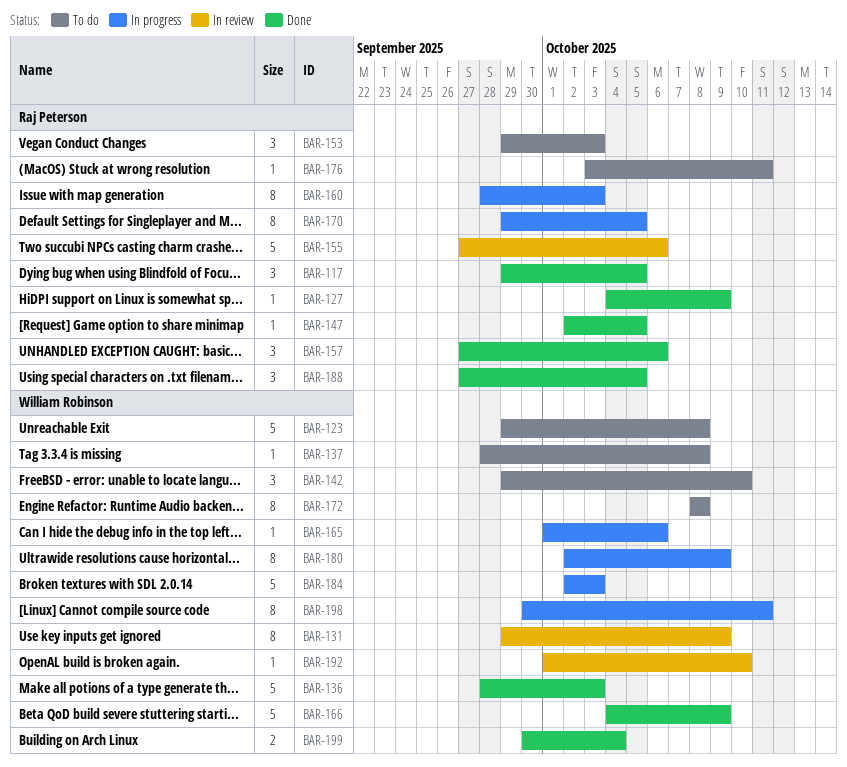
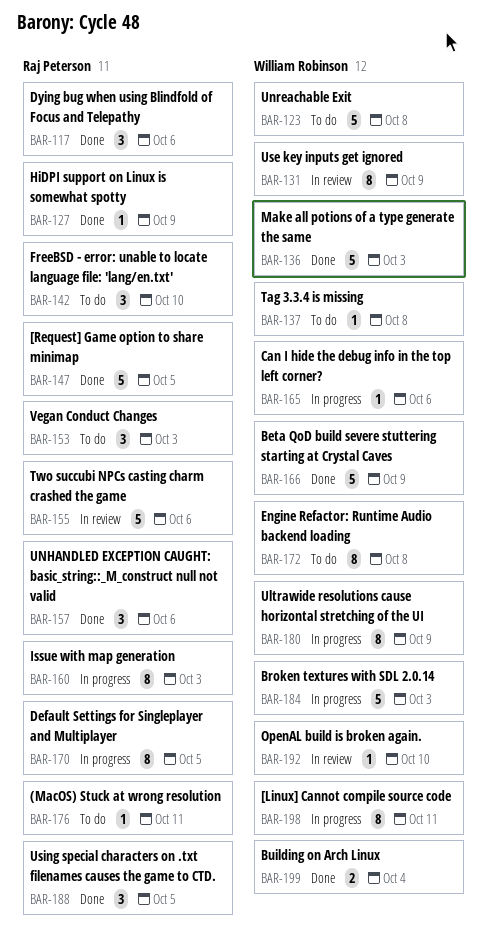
BAR-117, due: Oct 5 -> Oct 6
BAR-142, owner: William Robinson -> Raj Peterson
BAR-147, estimate: 1 -> 5

